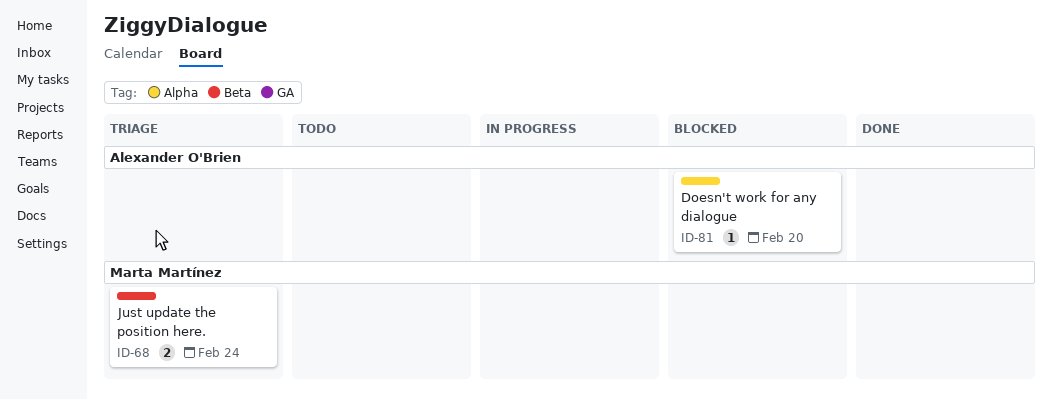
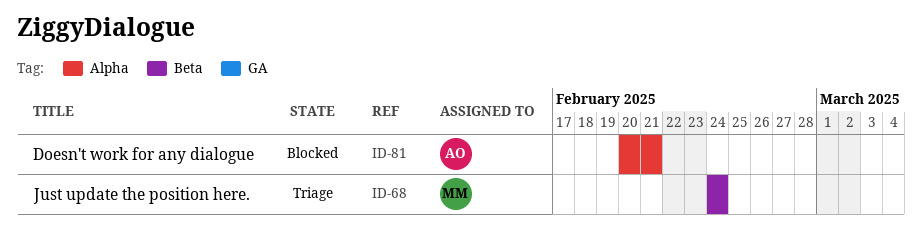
ID-81, due: Feb 20 -> Feb 21

